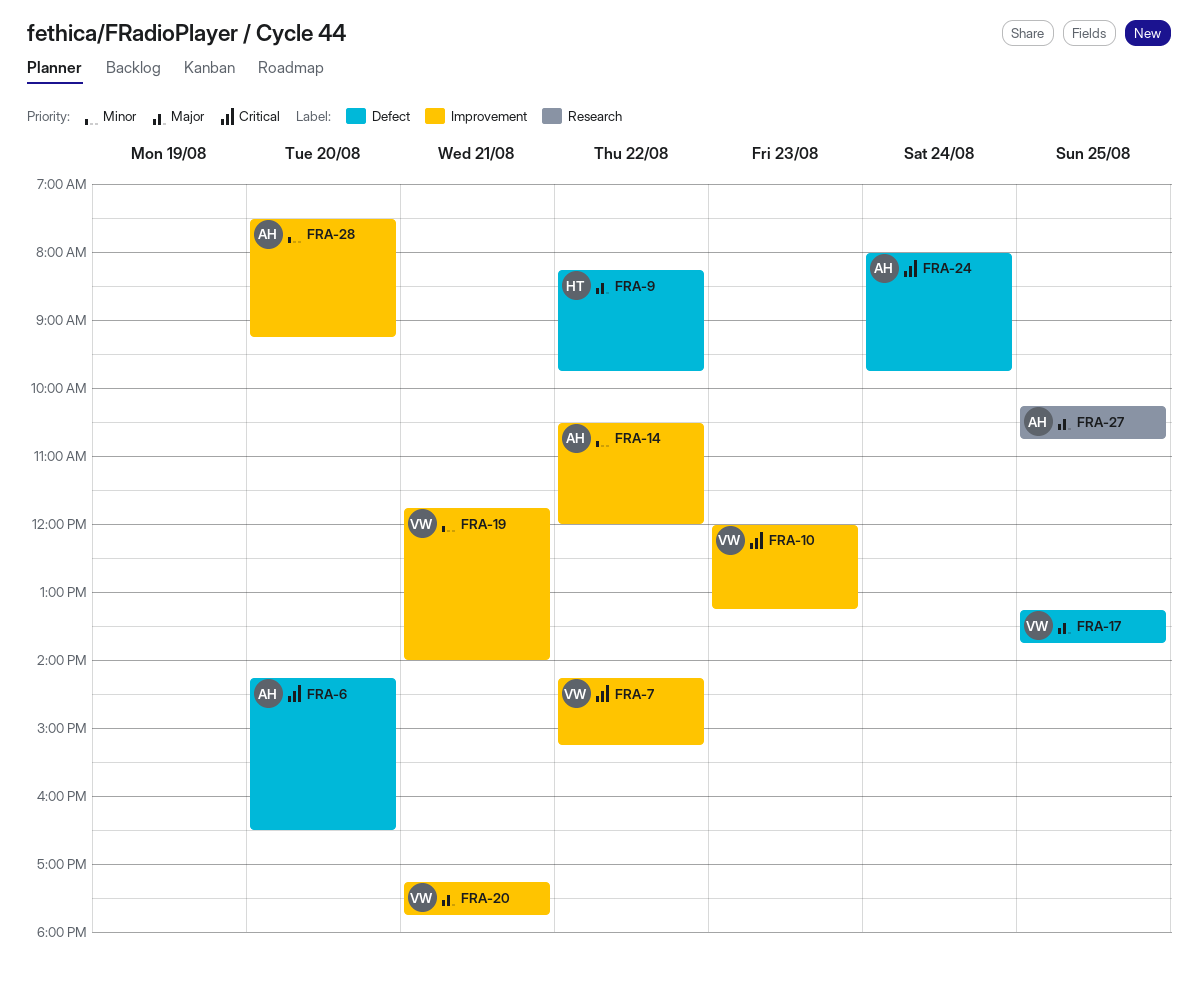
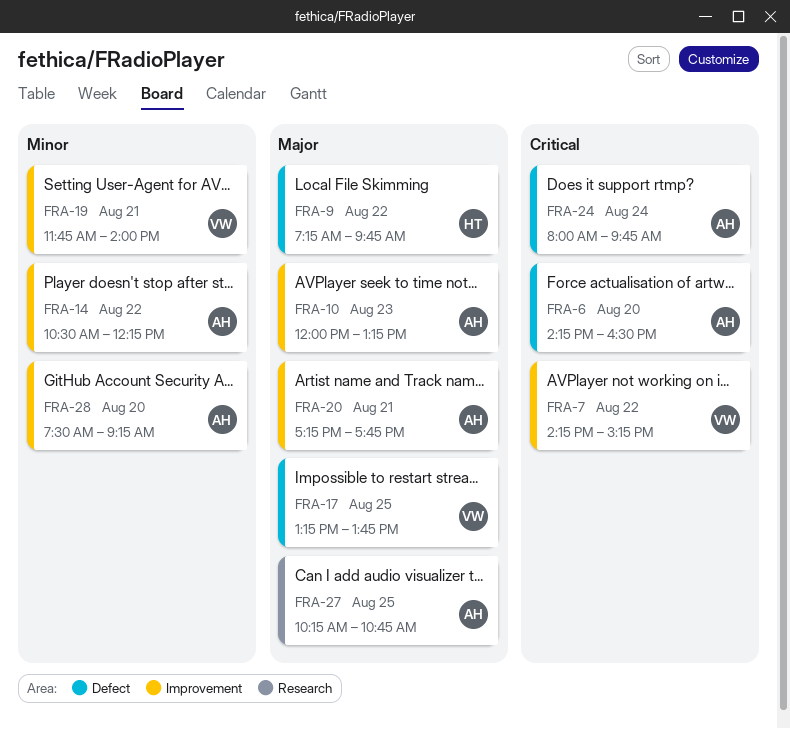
FRA-9, begins: 08:15 -> 07:15
FRA-10, owner: VW -> AH
FRA-10, priority: Critical -> Major
FRA-14, ends: 12:00 -> 12:15
FRA-20, owner: VW -> AH

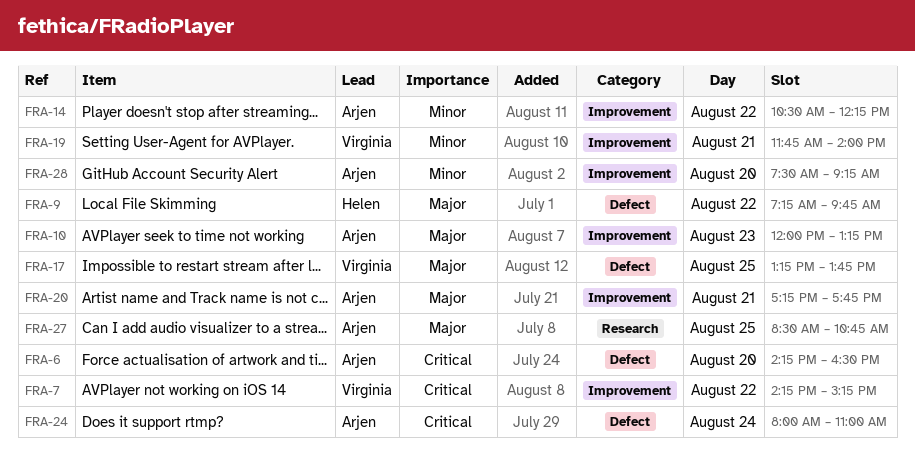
FRA-24, ends: 09:45 -> 11:00
FRA-27, begins: 10:15 -> 08:30

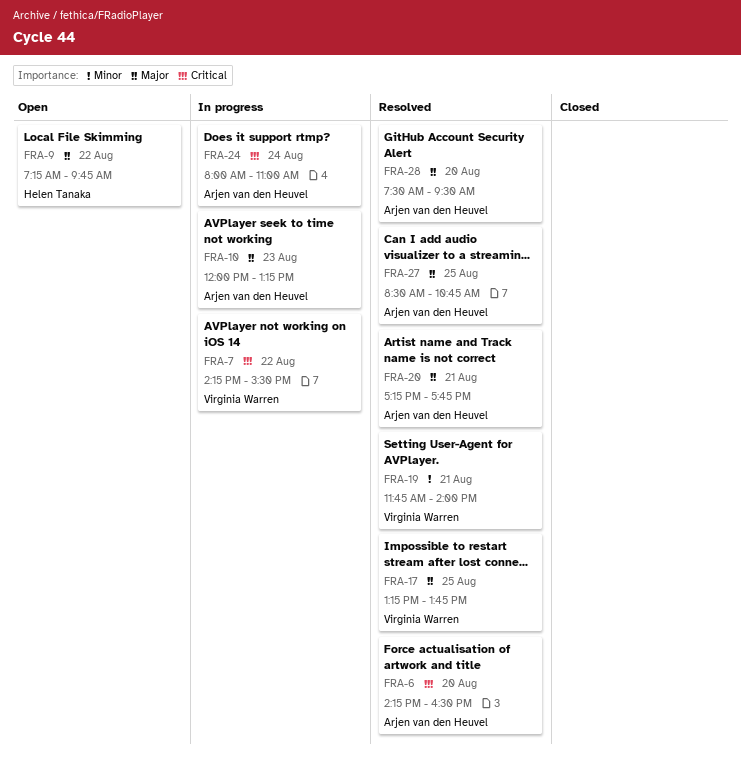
FRA-7, ends: 15:15 -> 15:30
FRA-14: present -> none
FRA-28, priority: Minor -> Major
FRA-28, ends: 09:15 -> 09:30

